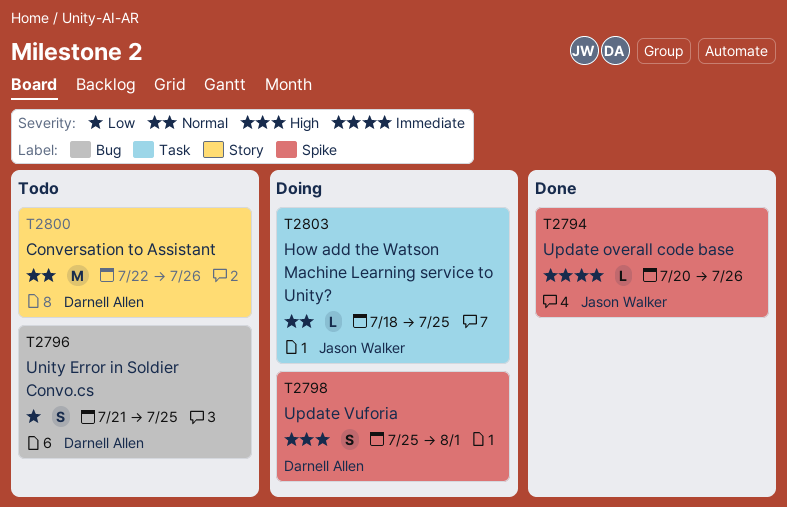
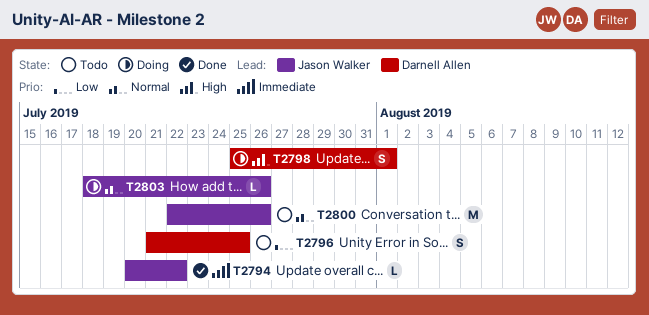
T2794, due: Jul 26 -> Jul 22
T2800, owner: Darnell Allen -> Jason Walker
T2803, due: Jul 25 -> Jul 26

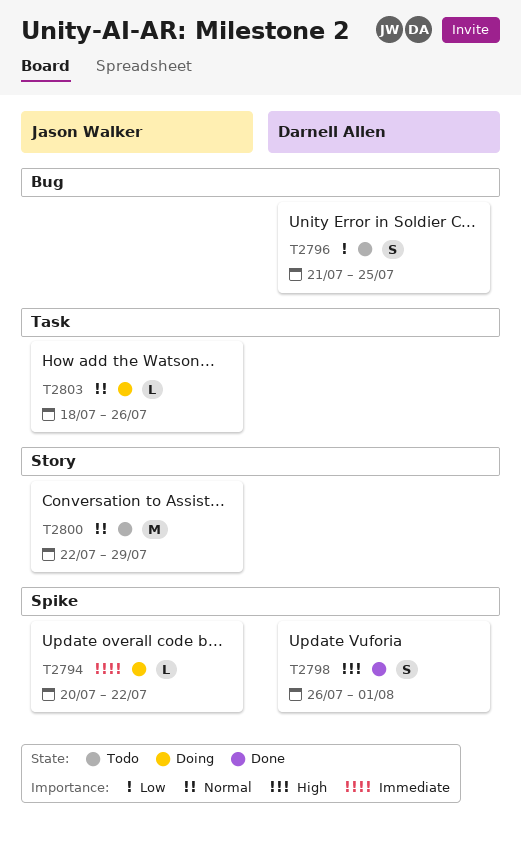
T2794, status: Done -> Doing
T2798, status: Doing -> Done
T2798, start: Jul 25 -> Jul 26
T2800, due: Jul 26 -> Jul 29

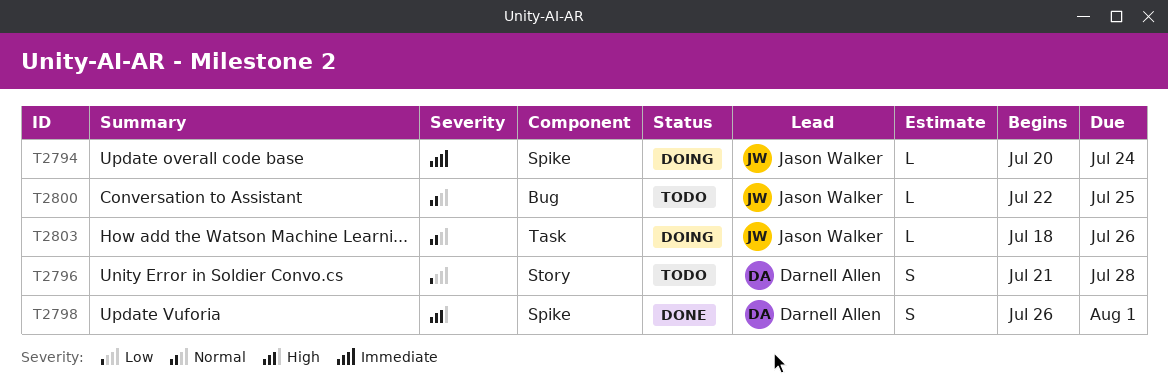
T2794, due: Jul 22 -> Jul 24
T2796, label: Bug -> Story
T2796, due: Jul 25 -> Jul 28
T2800, label: Story -> Bug
T2800, estimate: M -> L
T2800, due: Jul 29 -> Jul 25

